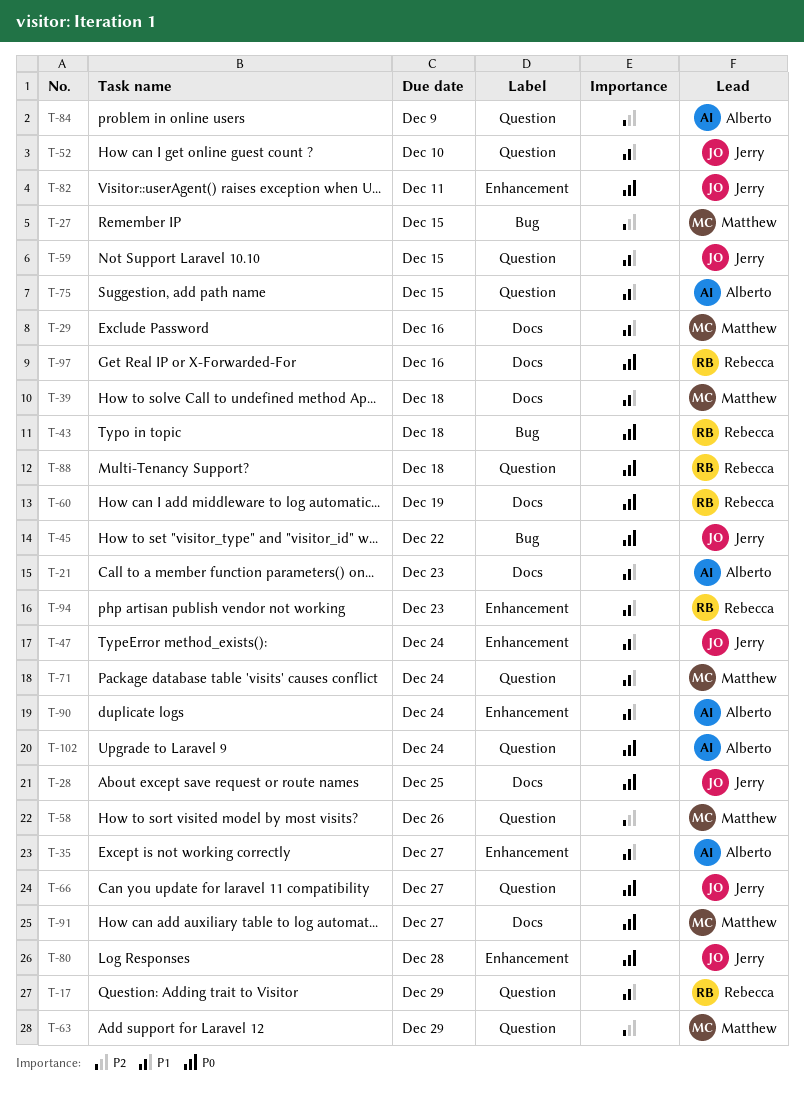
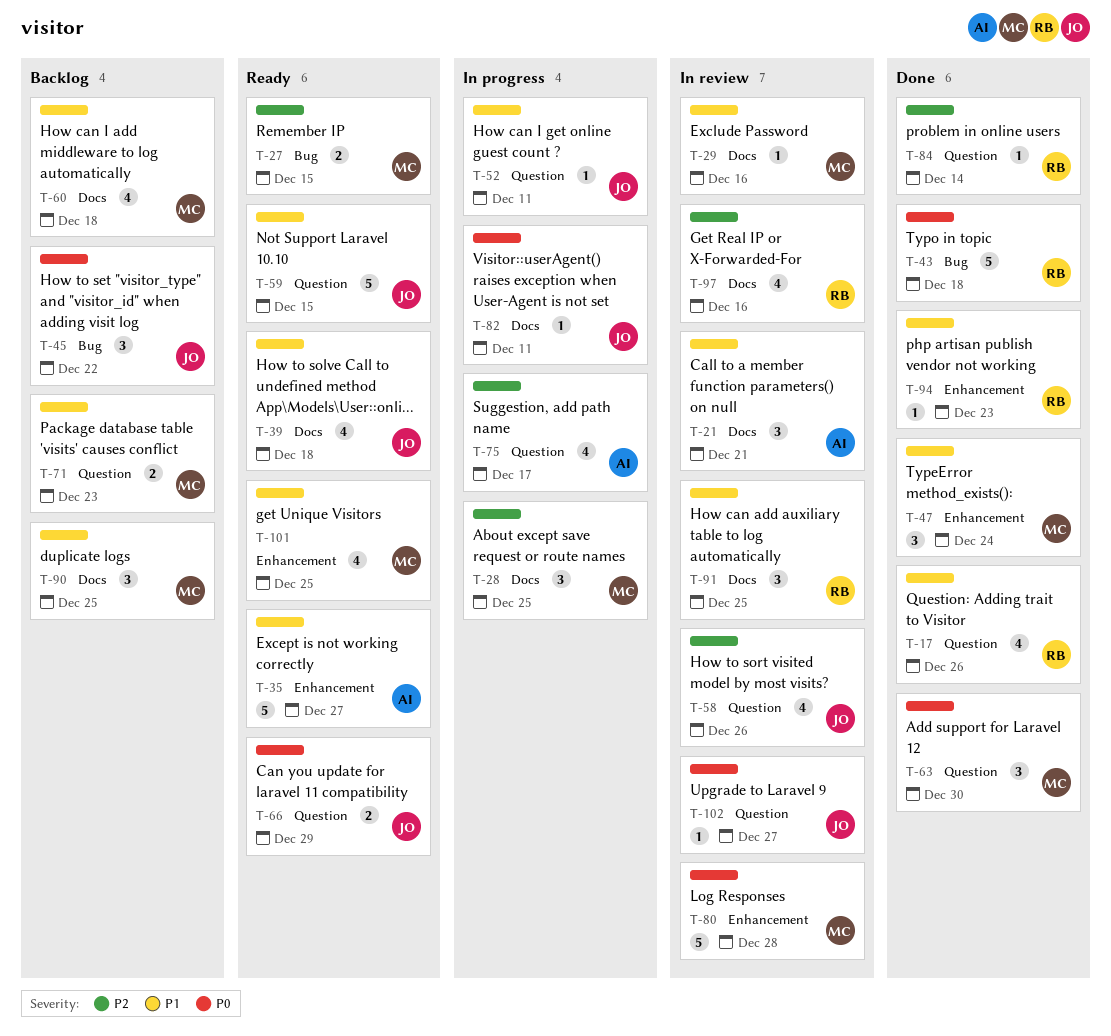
T-17, due: Dec 29 -> Dec 26
T-21, due: Dec 23 -> Dec 21
T-28, owner: Jerry -> Matthew
T-28, priority: P0 -> P2
T-39, owner: Matthew -> Jerry
T-47, owner: Jerry -> Matthew
T-52, due: Dec 10 -> Dec 11
T-58, owner: Matthew -> Jerry
T-60, owner: Rebecca -> Matthew
T-60, priority: P0 -> P1
T-60, due: Dec 19 -> Dec 18
T-63, priority: P2 -> P0
T-63, due: Dec 29 -> Dec 30
T-66, due: Dec 27 -> Dec 29
T-71, due: Dec 24 -> Dec 23
T-75, priority: P1 -> P2
T-75, due: Dec 15 -> Dec 17
T-80, owner: Jerry -> Matthew
T-82, label: Enhancement -> Docs
T-84, owner: Alberto -> Rebecca
T-84, due: Dec 9 -> Dec 14
T-88: present -> none
T-90, owner: Alberto -> Matthew
T-90, label: Enhancement -> Docs
T-90, due: Dec 24 -> Dec 25
T-91, owner: Matthew -> Rebecca
T-91, priority: P0 -> P1
T-91, due: Dec 27 -> Dec 25
T-97, priority: P0 -> P2
T-101: none -> present
T-102, owner: Alberto -> Jerry
T-102, due: Dec 24 -> Dec 27

